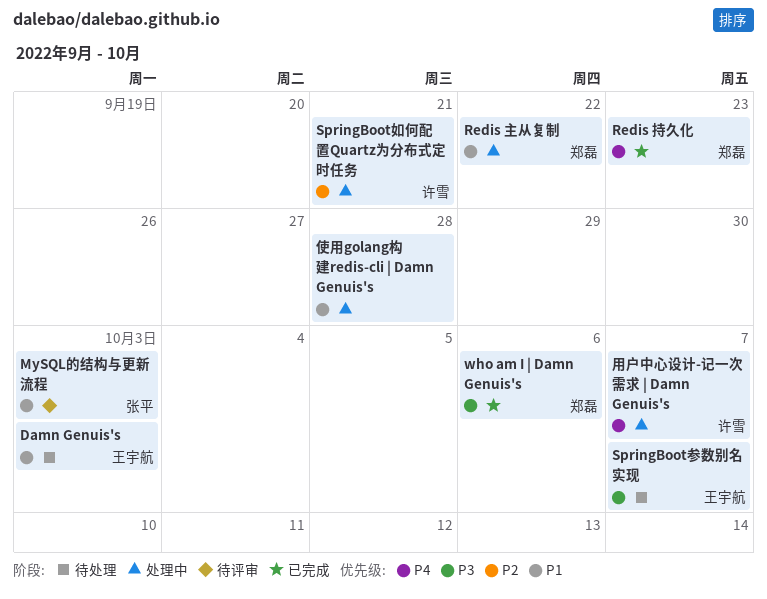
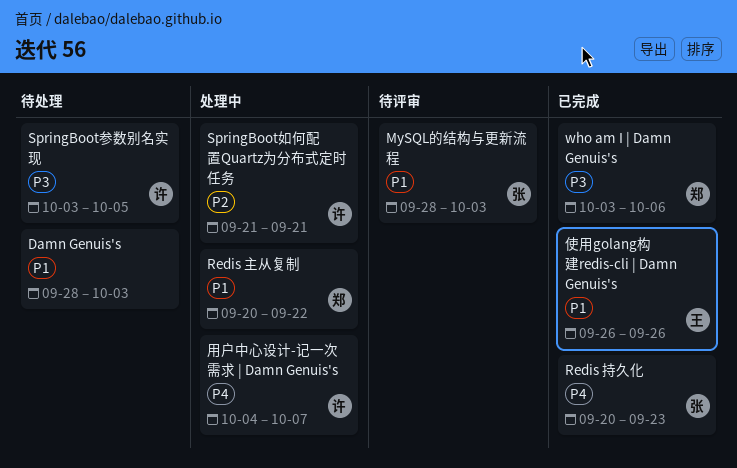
Damn Genuis's, owner: 王宇航 -> none
Redis 持久化, owner: 郑磊 -> 张平
SpringBoot参数别名实现, owner: 王宇航 -> 许雪
SpringBoot参数别名实现, due: Oct 7 -> Oct 5
使用golang构建redis-cli | Damn Genuis's, status: 处理中 -> 已完成
使用golang构建redis-cli | Damn Genuis's, owner: none -> 王宇航
使用golang构建redis-cli | Damn Genuis's, due: Sep 28 -> Sep 26

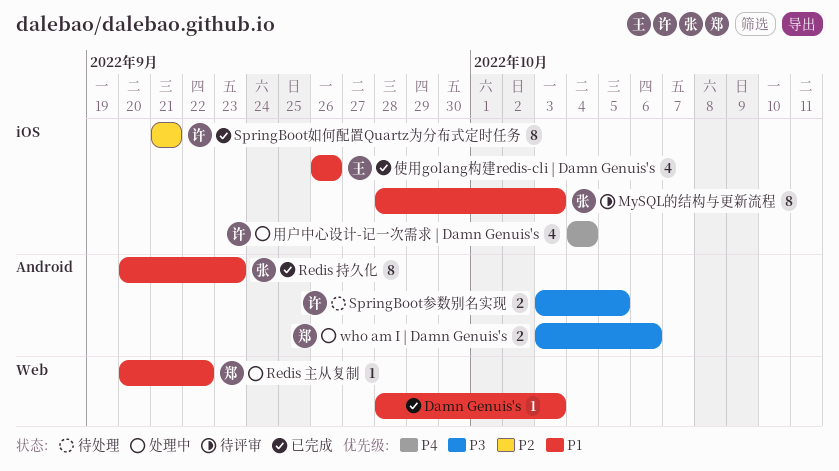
Damn Genuis's, status: 待处理 -> 已完成
Redis 持久化, priority: P4 -> P1
SpringBoot如何配置Quartz为分布式定时任务, status: 处理中 -> 已完成
who am I | Damn Genuis's, status: 已完成 -> 处理中
用户中心设计-记一次需求 | Damn Genuis's, due: Oct 7 -> Oct 4

